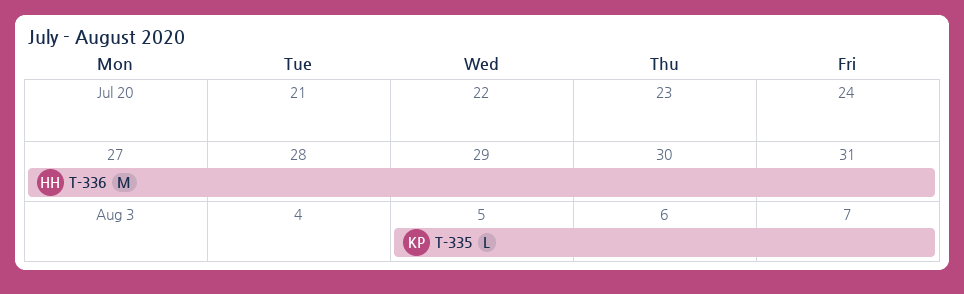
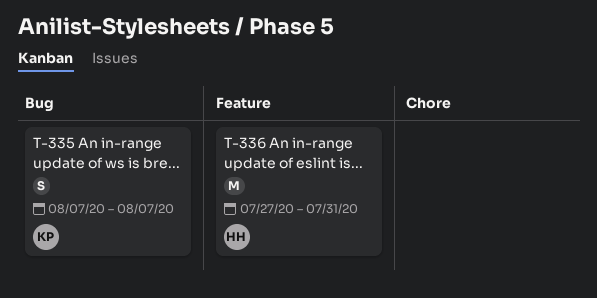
T-335, estimate: L -> S
T-335, start: Aug 5 -> Aug 7

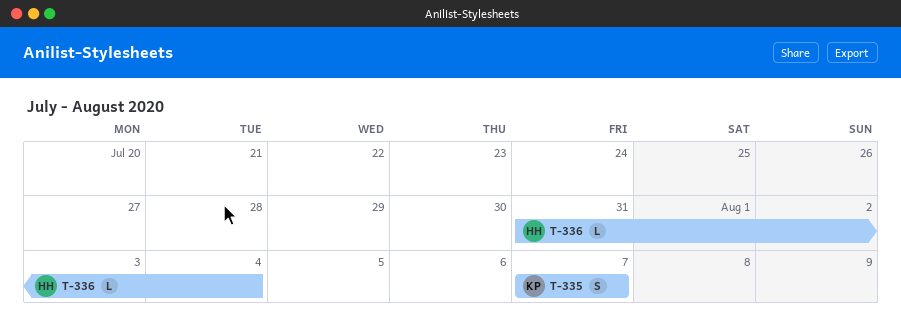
T-336, estimate: M -> L
T-336, start: Jul 27 -> Jul 31
T-336, due: Jul 31 -> Aug 4

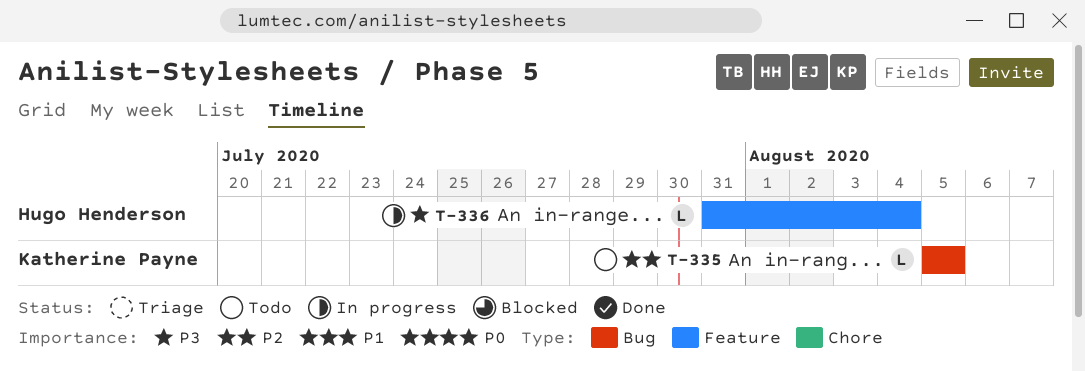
T-335, estimate: S -> L
T-335, start: Aug 7 -> Aug 5
T-335, due: Aug 7 -> Aug 5

